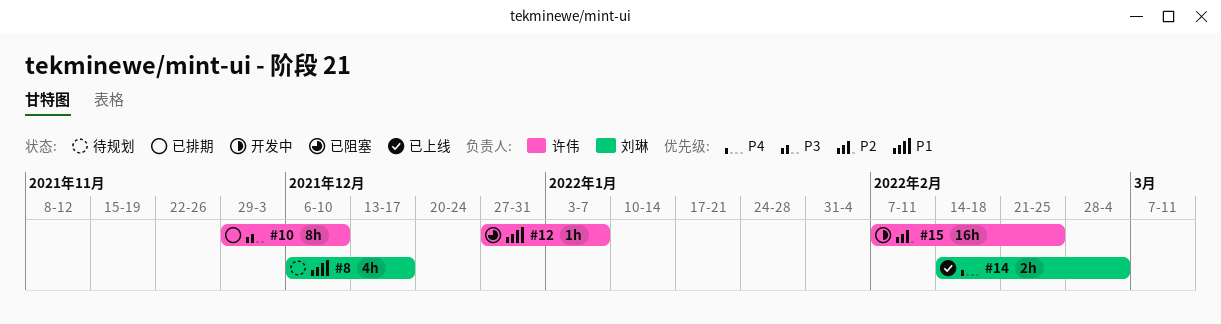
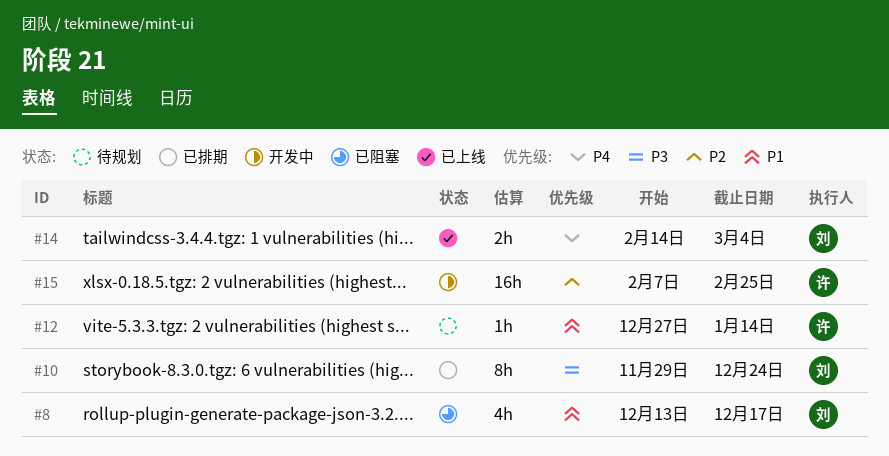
#8, status: 待规划 -> 已阻塞
#8, start: Dec 6 -> Dec 13
#10, owner: 许伟 -> 刘琳
#10, due: Dec 10 -> Dec 24
#12, status: 已阻塞 -> 待规划
#12, due: Jan 7 -> Jan 14

